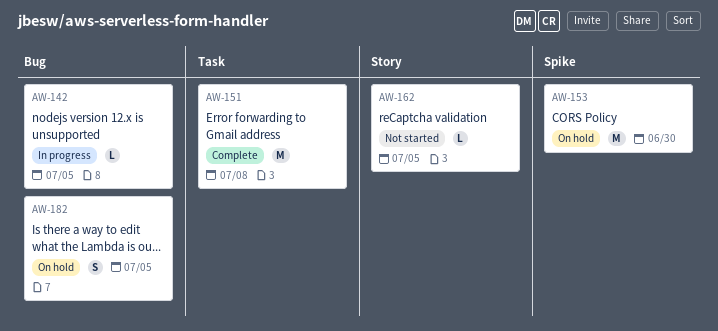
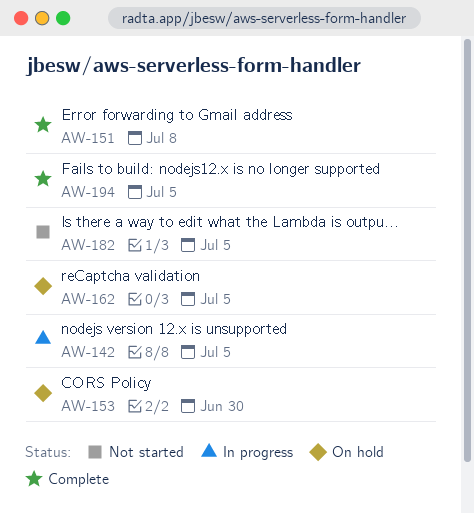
AW-162, status: Not started -> On hold
AW-182, status: On hold -> Not started
AW-194: none -> present

